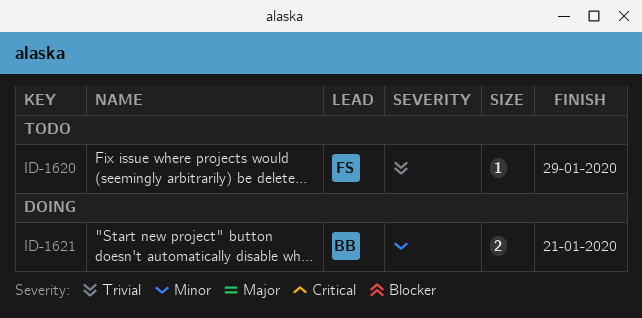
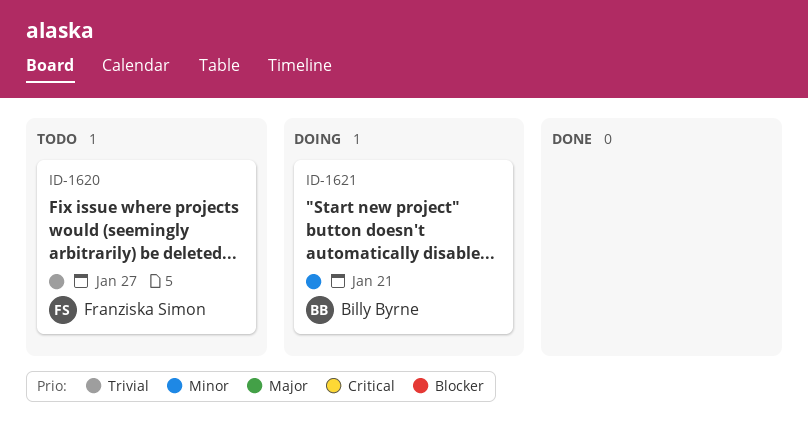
ID-1620, due: Jan 29 -> Jan 27

